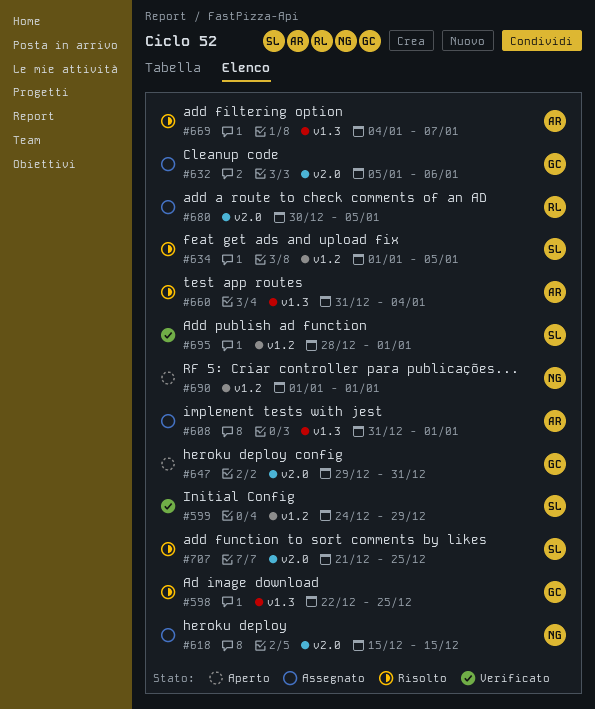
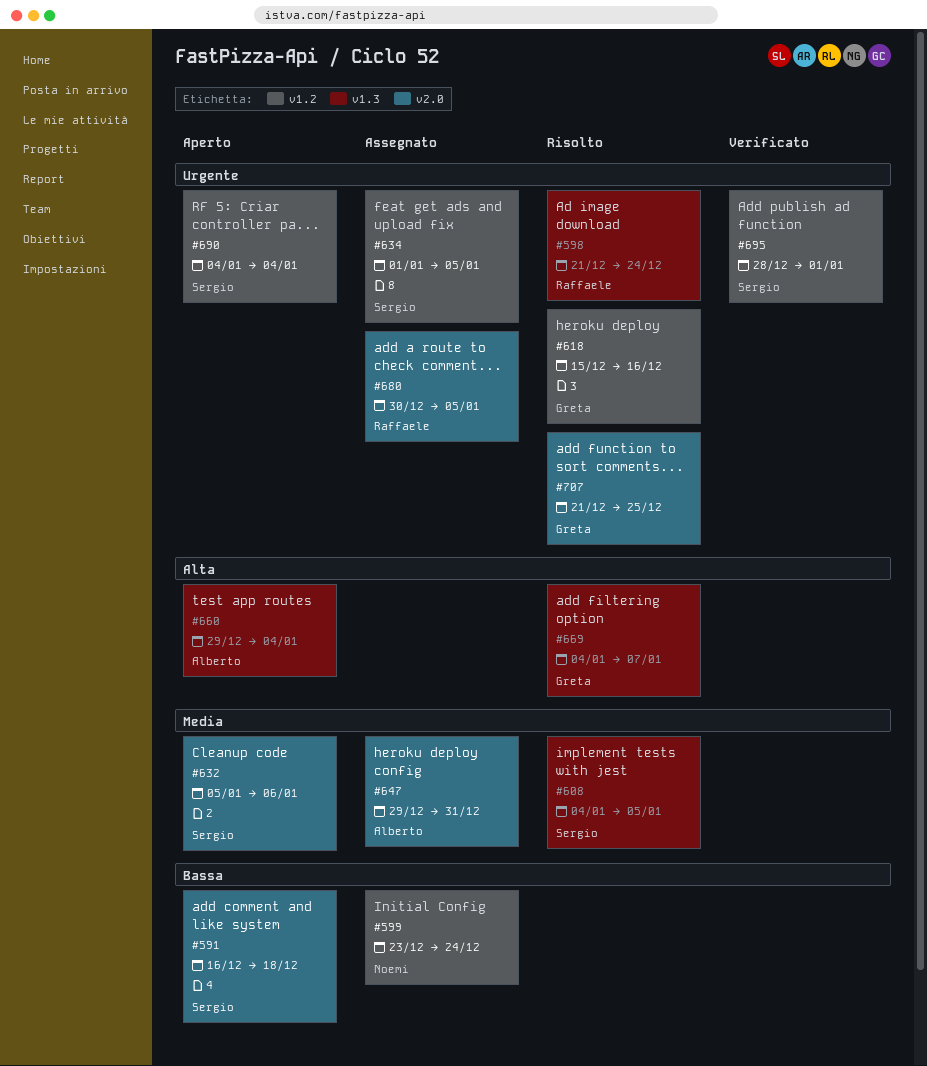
#591: none -> present
#598, owner: Greta -> Raffaele
#598, start: Dec 22 -> Dec 21
#598, due: Dec 25 -> Dec 24
#599, status: Verificato -> Assegnato
#599, owner: Sergio -> Noemi
#599, start: Dec 24 -> Dec 23
#599, due: Dec 29 -> Dec 24
#608, status: Assegnato -> Risolto
#608, owner: Alberto -> Sergio
#608, start: Dec 31 -> Jan 4
#608, due: Jan 1 -> Jan 5
#618, status: Assegnato -> Risolto
#618, owner: Noemi -> Greta
#618, label: v2.0 -> v1.2
#618, due: Dec 15 -> Dec 16
#632, status: Assegnato -> Aperto
#632, owner: Greta -> Sergio
#634, status: Risolto -> Assegnato
#647, status: Aperto -> Assegnato
#647, owner: Greta -> Alberto
#660, status: Risolto -> Aperto
#660, start: Dec 31 -> Dec 29
#669, owner: Alberto -> Greta
#690, owner: Noemi -> Sergio
#690, start: Jan 1 -> Jan 4
#690, due: Jan 1 -> Jan 4
#707, owner: Sergio -> Greta

